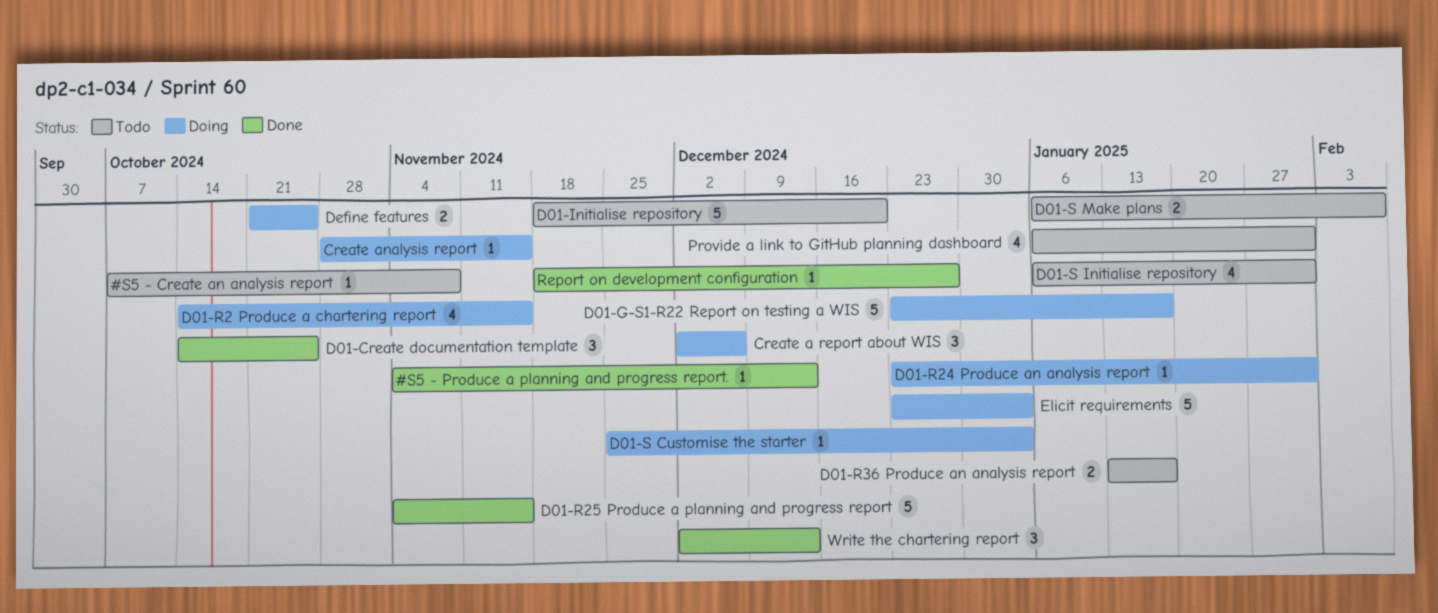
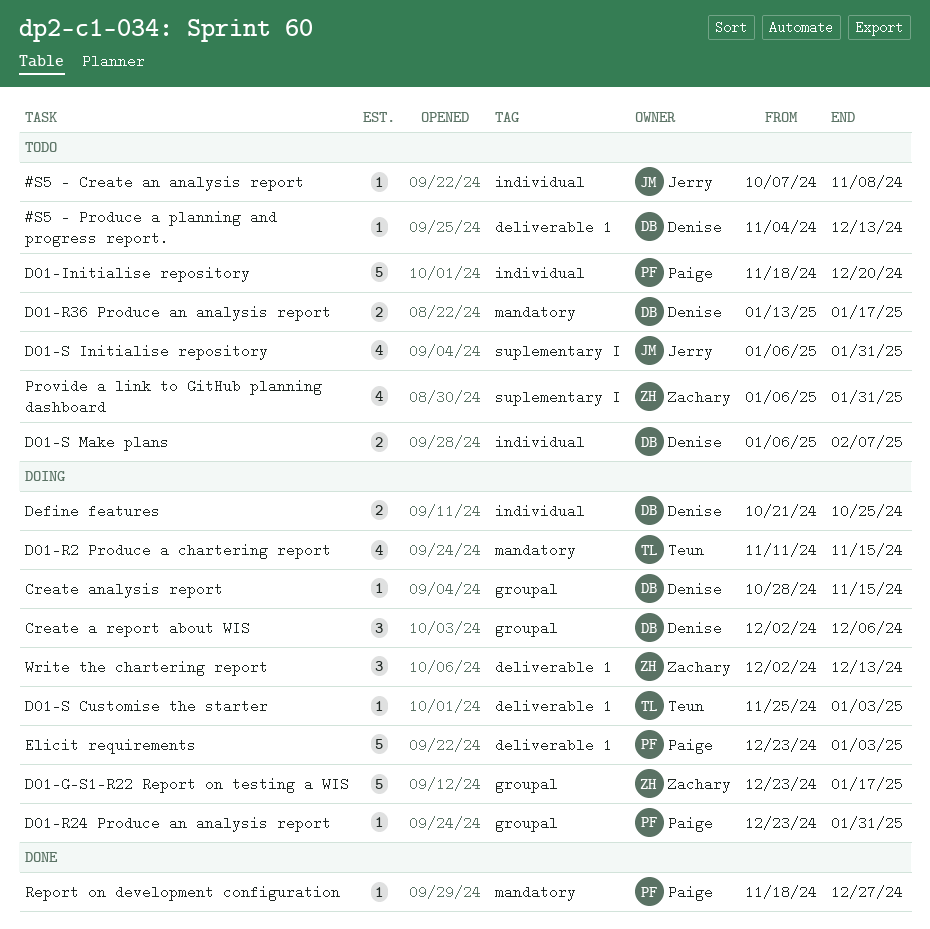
#S5 - Produce a planning and progress report., status: Done -> Todo
D01-Create documentation template: present -> none
D01-R2 Produce a chartering report, start: Oct 14 -> Nov 11
D01-R25 Produce a planning and progress report: present -> none
Write the chartering report, status: Done -> Doing

